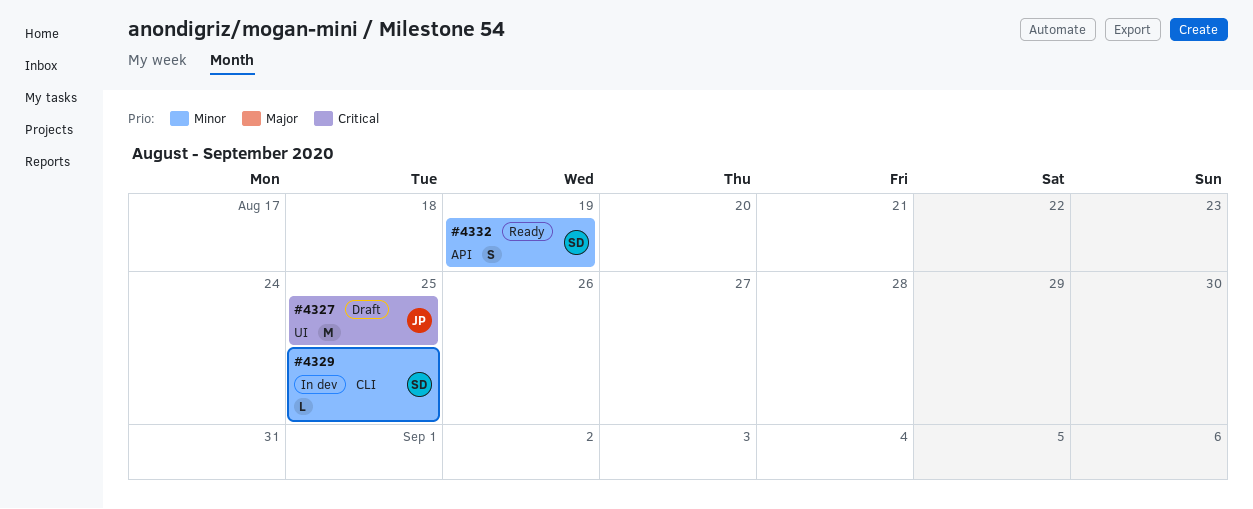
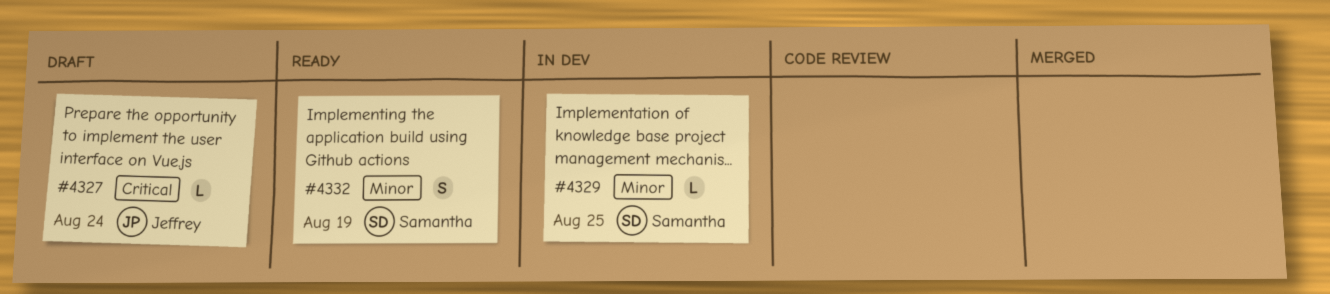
#4327, estimate: M -> L
#4327, due: Aug 25 -> Aug 24

